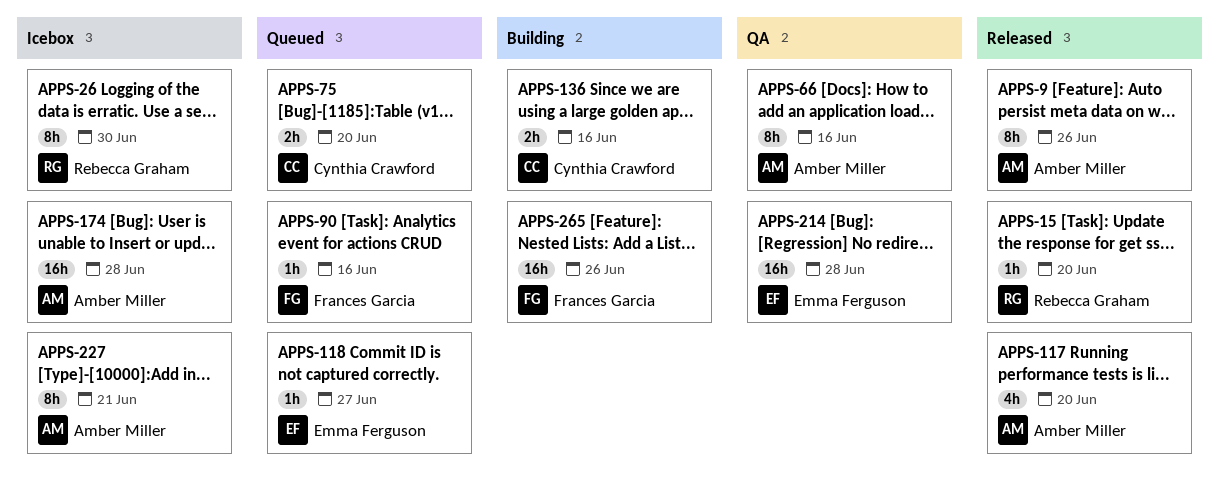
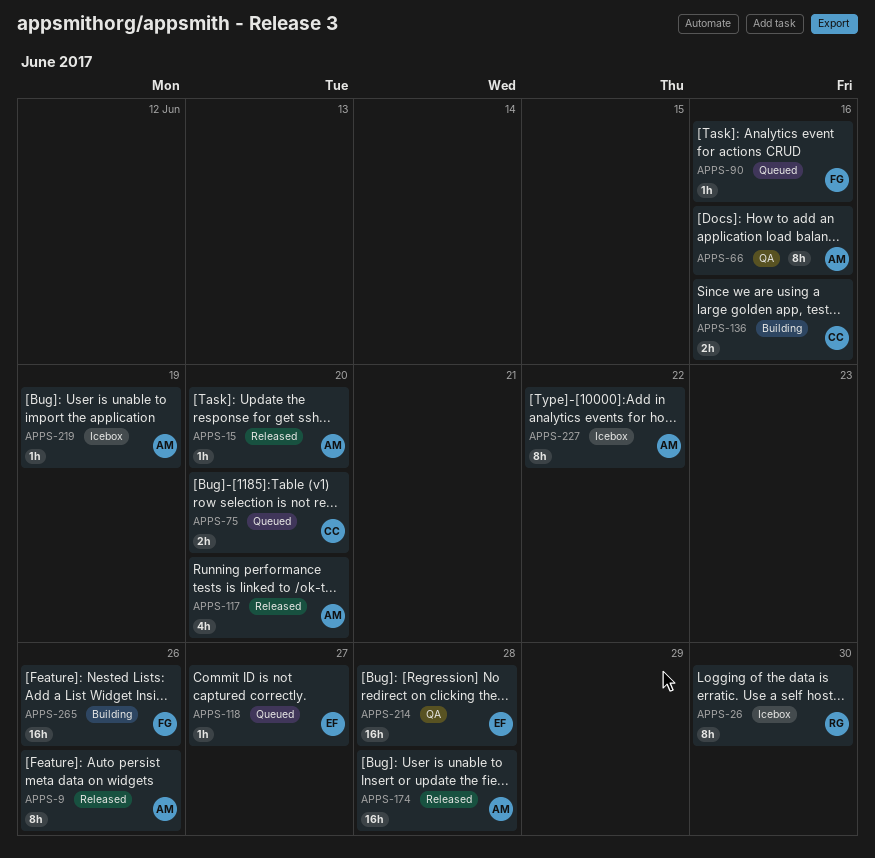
APPS-15, owner: Rebecca Graham -> Amber Miller
APPS-174, status: Icebox -> Released
APPS-219: none -> present
APPS-227, due: Jun 21 -> Jun 22

